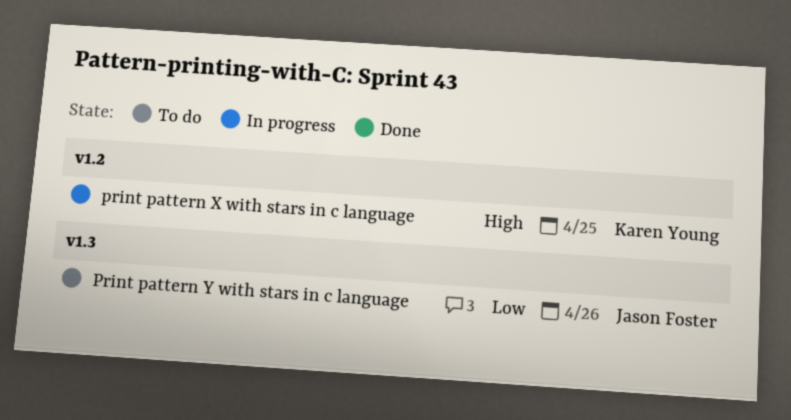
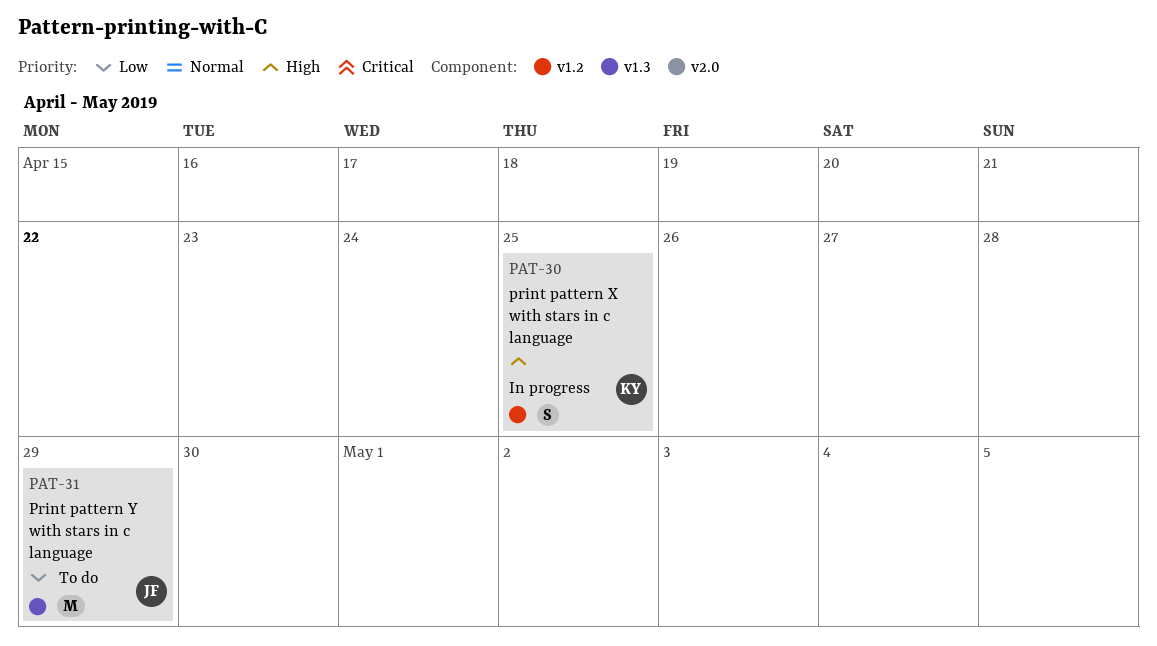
Print pattern Y with stars in c language, due: Apr 26 -> Apr 29

